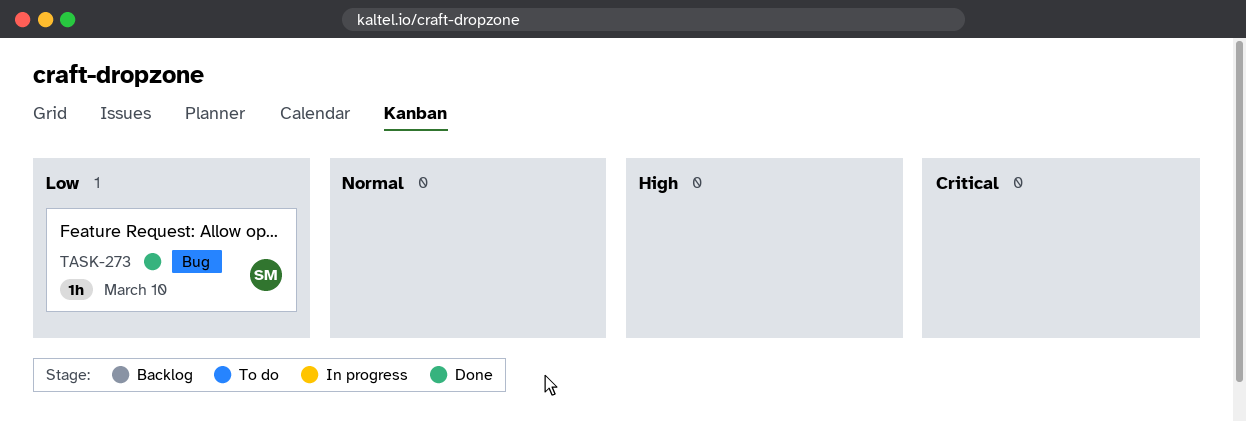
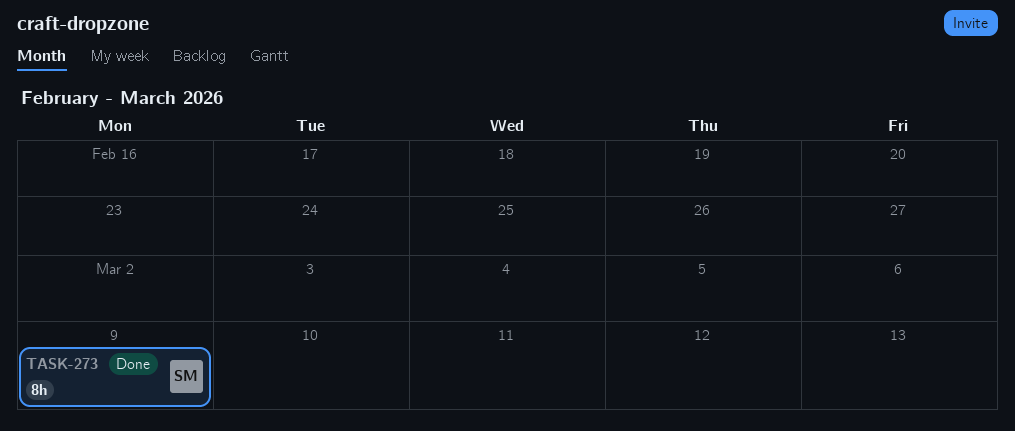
TASK-273, estimate: 1h -> 8h
TASK-273, due: Mar 10 -> Mar 9

